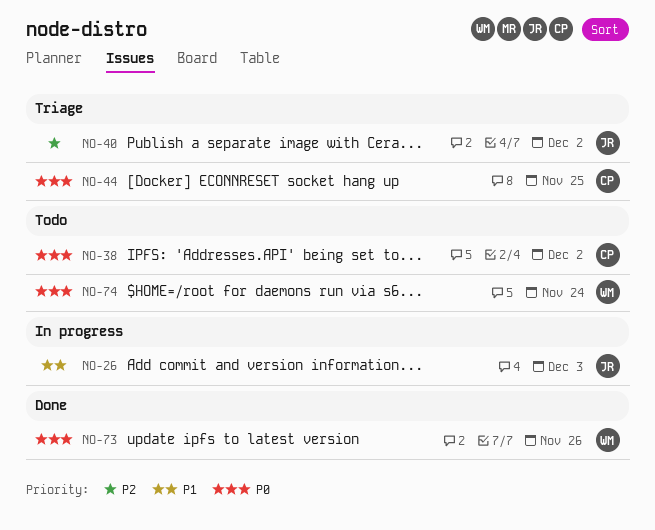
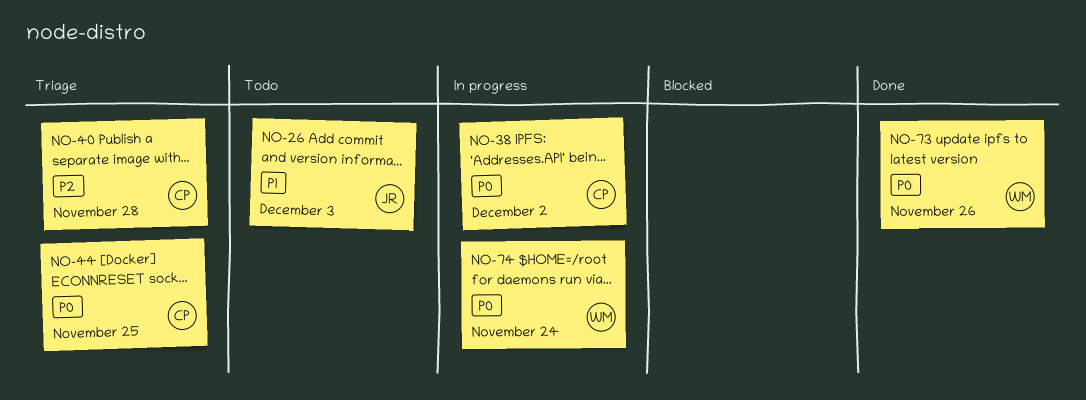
NO-26, status: In progress -> Todo
NO-38, status: Todo -> In progress
NO-40, owner: JR -> CP
NO-40, due: Dec 2 -> Nov 28
NO-74, status: Todo -> In progress

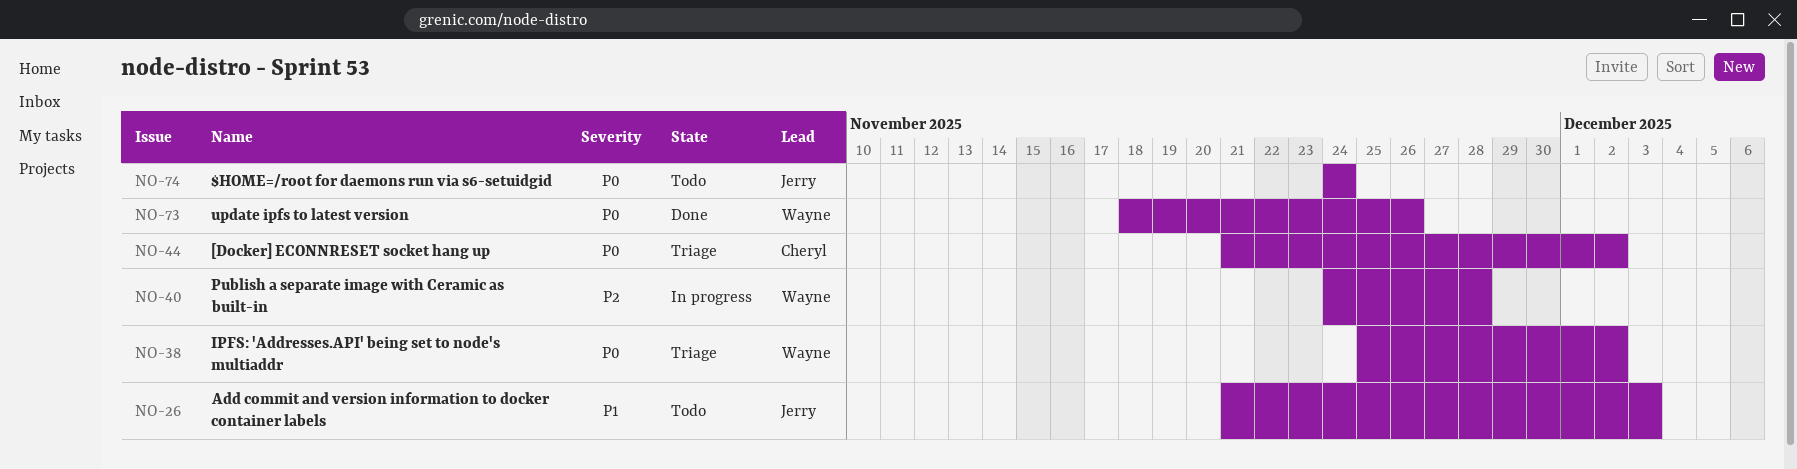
NO-38, status: In progress -> Triage
NO-38, owner: Cheryl -> Wayne
NO-40, status: Triage -> In progress
NO-40, owner: Cheryl -> Wayne
NO-44, due: Nov 25 -> Dec 2
NO-74, status: In progress -> Todo
NO-74, owner: Wayne -> Jerry

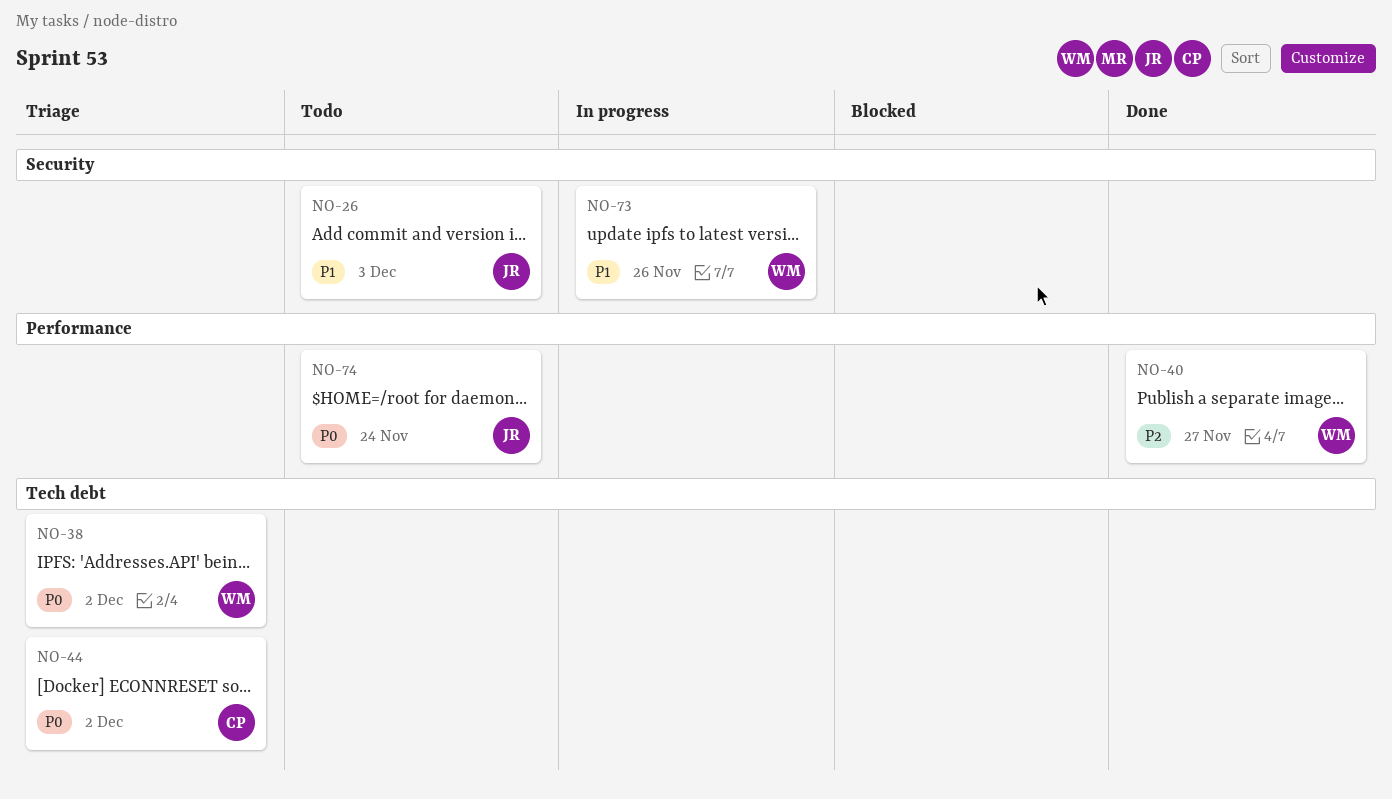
NO-40, status: In progress -> Done
NO-40, due: Nov 28 -> Nov 27
NO-73, status: Done -> In progress
NO-73, priority: P0 -> P1

